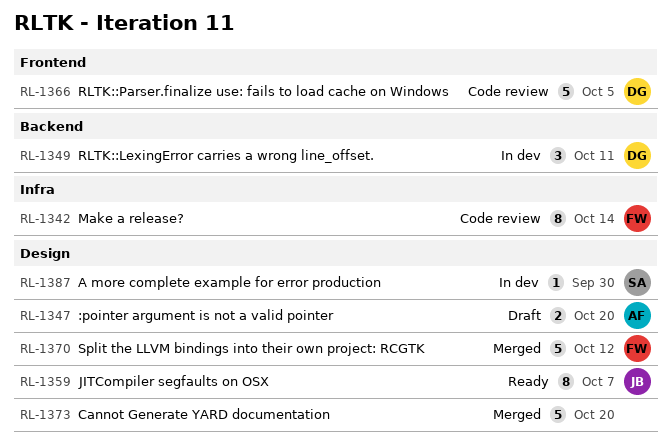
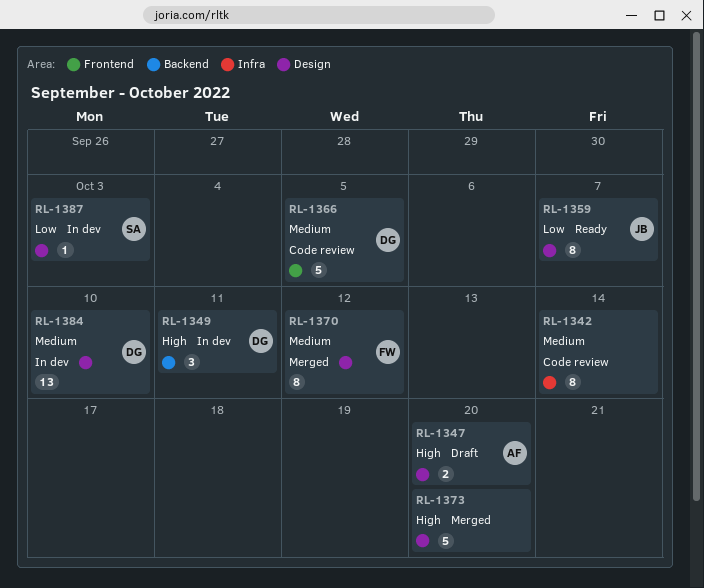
RL-1342, owner: FW -> none
RL-1370, estimate: 5 -> 8
RL-1384: none -> present
RL-1387, due: Sep 30 -> Oct 3

